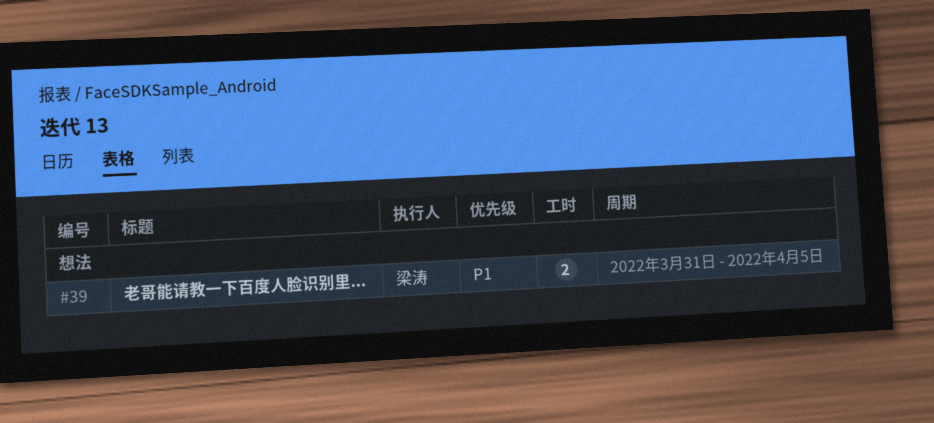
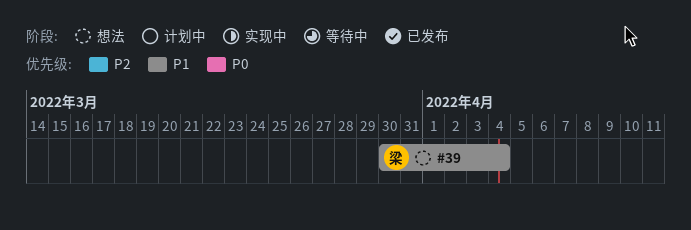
#39, start: Mar 31 -> Mar 30
#39, due: Apr 5 -> Apr 4

